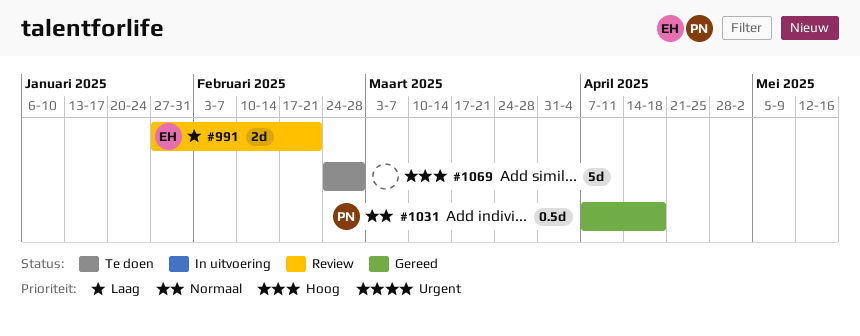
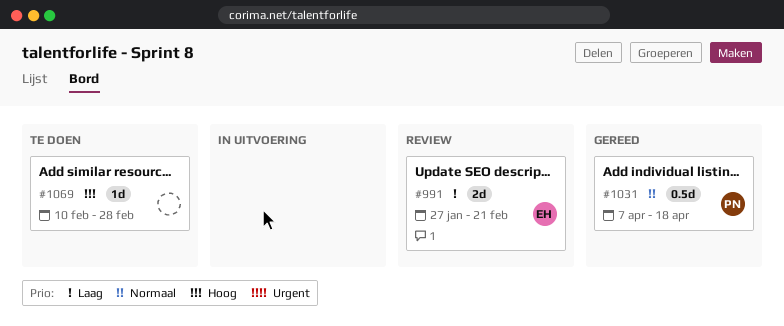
#1069, estimate: 5d -> 1d
#1069, start: Feb 24 -> Feb 10

